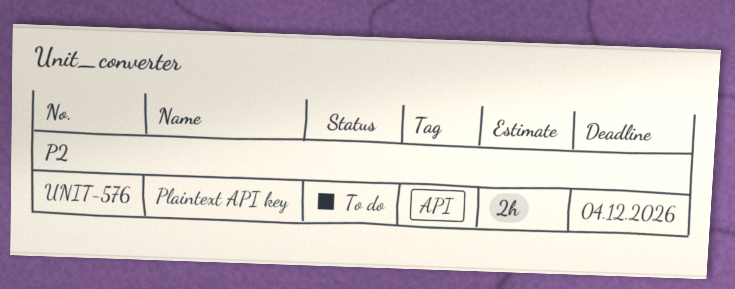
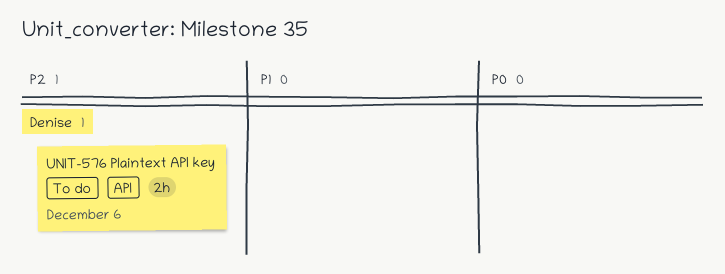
UNIT-576, due: Dec 4 -> Dec 6

